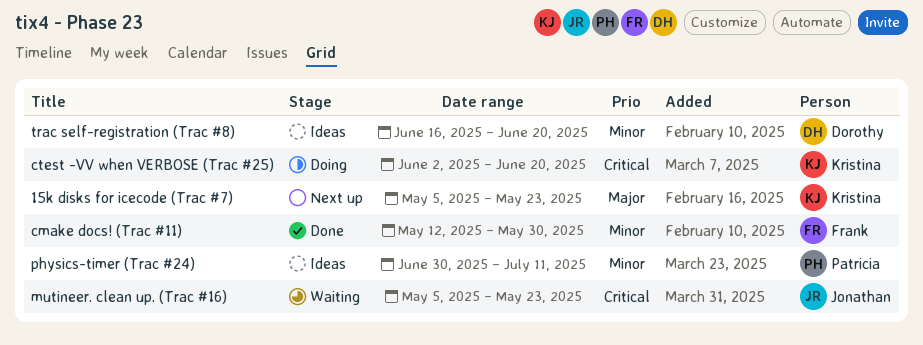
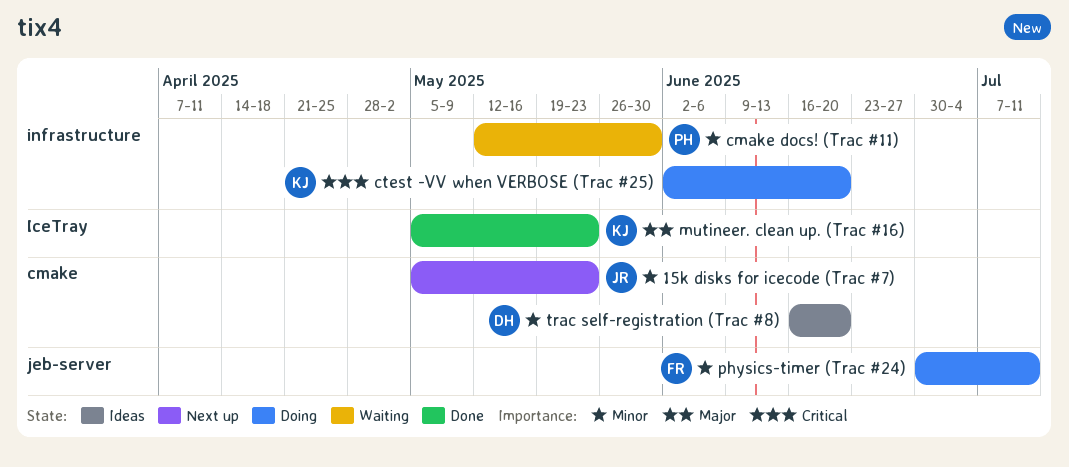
15k disks for icecode (Trac #7), owner: Kristina -> Jonathan
15k disks for icecode (Trac #7), priority: Major -> Minor
cmake docs! (Trac #11), status: Done -> Waiting
cmake docs! (Trac #11), owner: Frank -> Patricia
mutineer. clean up. (Trac #16), status: Waiting -> Done
mutineer. clean up. (Trac #16), owner: Jonathan -> Kristina
mutineer. clean up. (Trac #16), priority: Critical -> Major
physics-timer (Trac #24), status: Ideas -> Doing
physics-timer (Trac #24), owner: Patricia -> Frank

